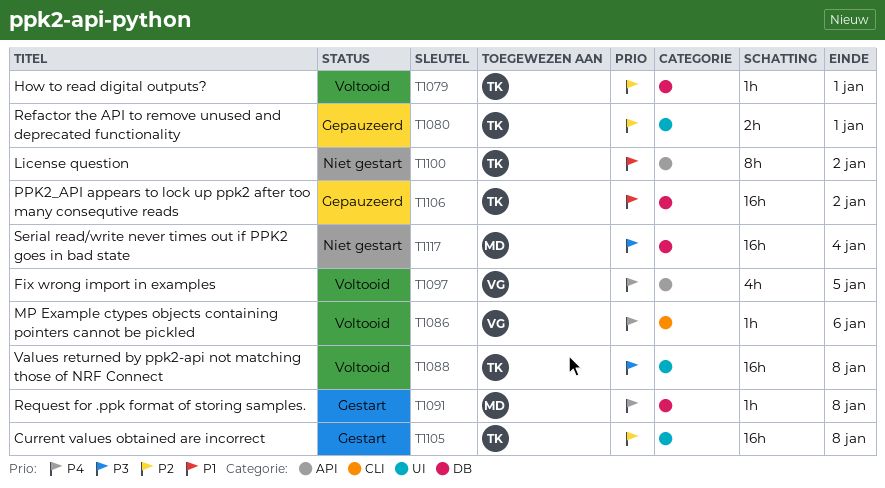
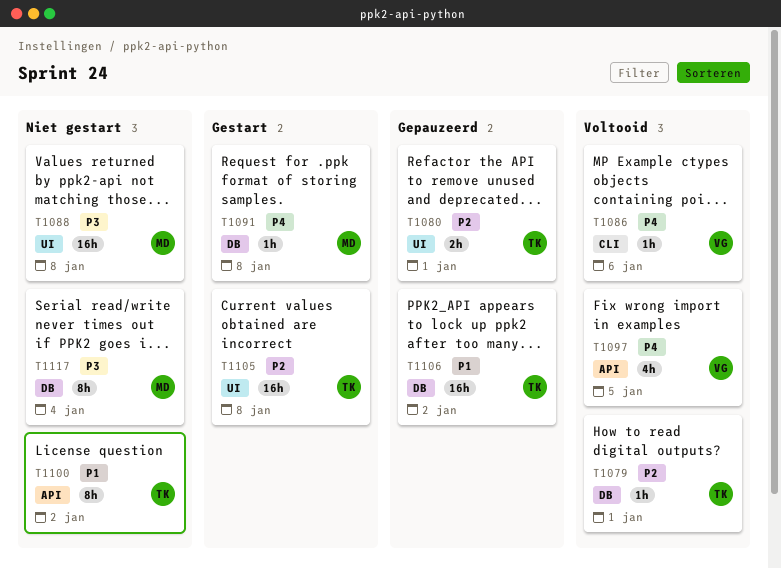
T1088, status: Voltooid -> Niet gestart
T1088, owner: TK -> MD
T1117, estimate: 16h -> 8h

